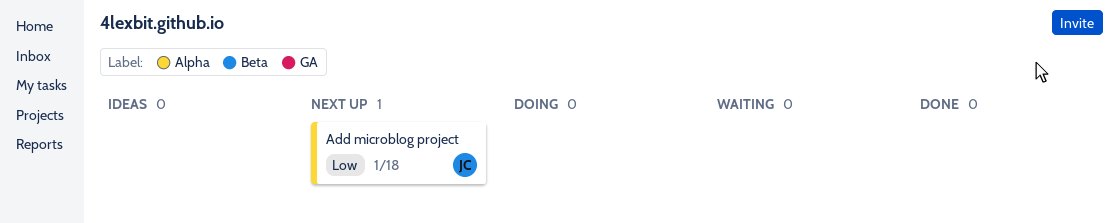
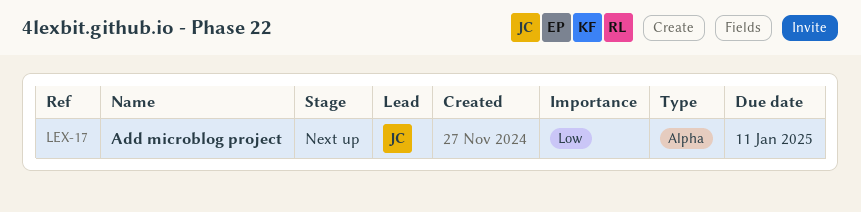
Add microblog project, due: Jan 18 -> Jan 11

